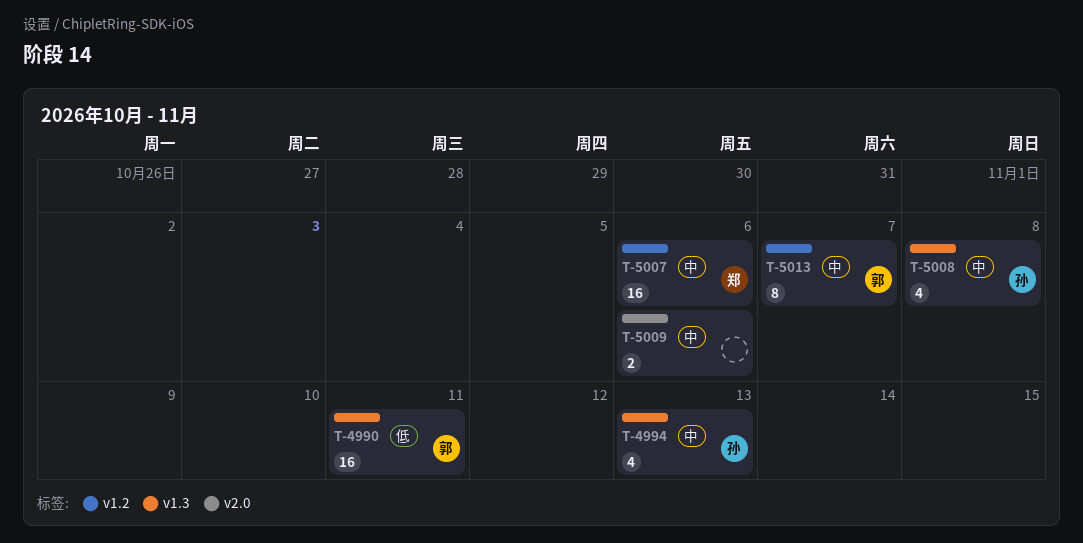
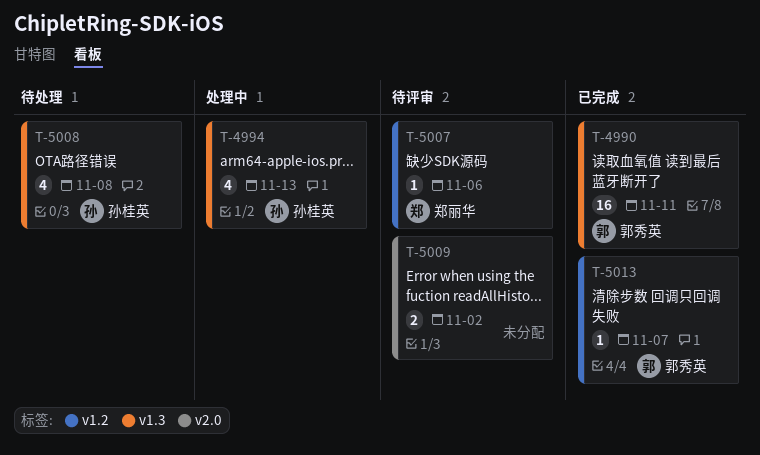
T-5007, estimate: 16 -> 1
T-5009, due: Nov 6 -> Nov 2
T-5013, estimate: 8 -> 1

